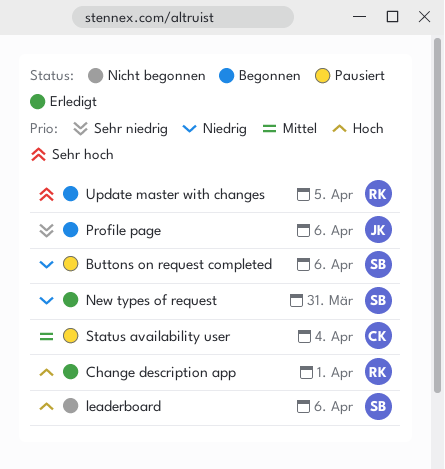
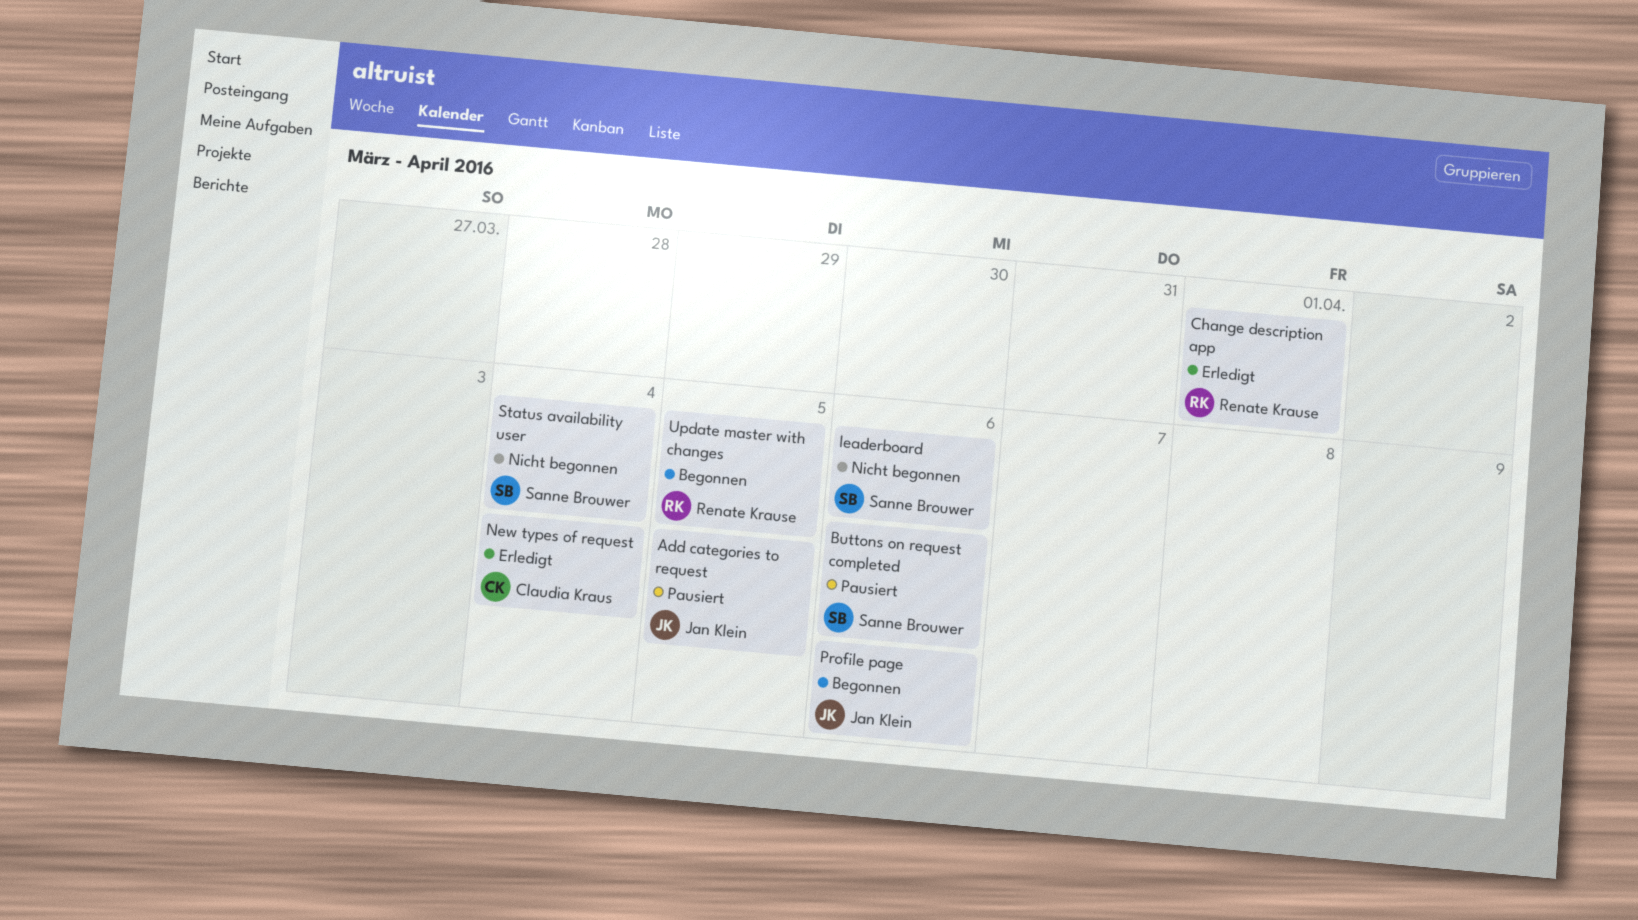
Add categories to request: none -> present
New types of request, owner: Sanne Brouwer -> Claudia Kraus
New types of request, due: Mar 31 -> Apr 4
Status availability user, status: Pausiert -> Nicht begonnen
Status availability user, owner: Claudia Kraus -> Sanne Brouwer

